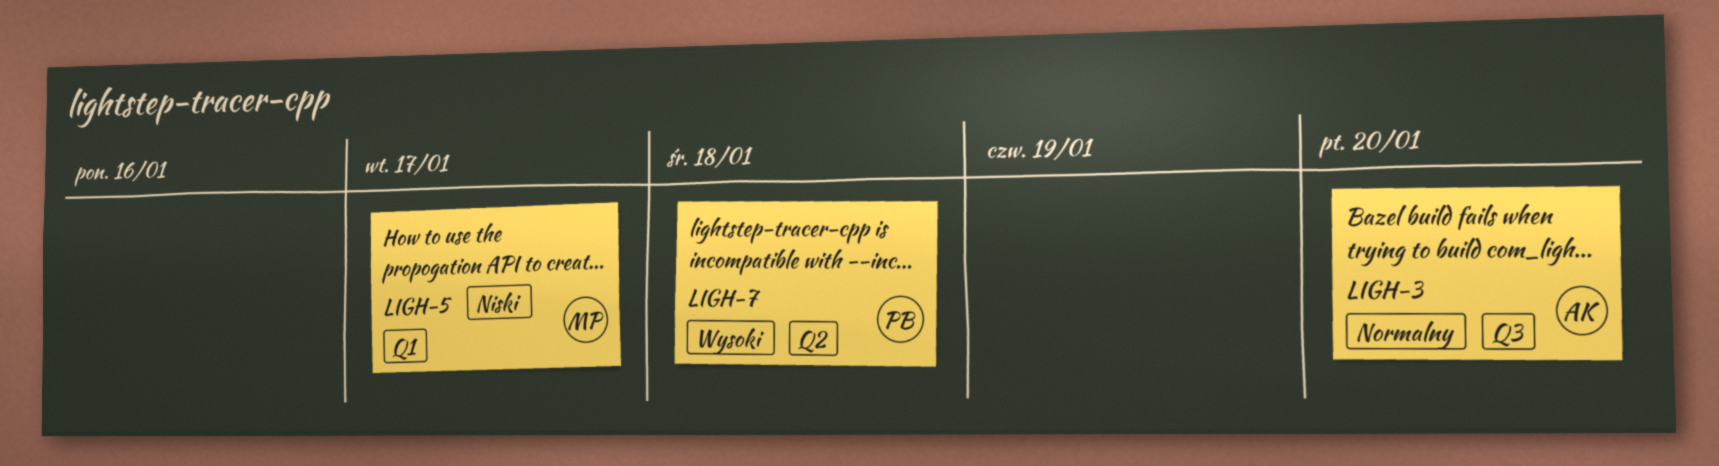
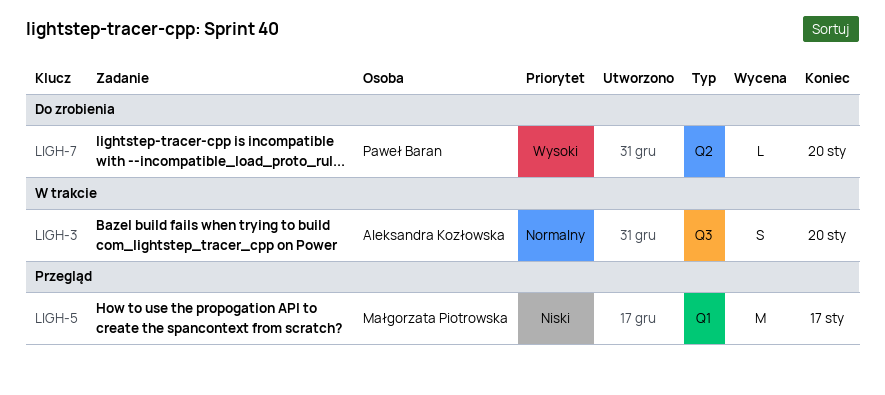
LIGH-7, due: Jan 18 -> Jan 20

